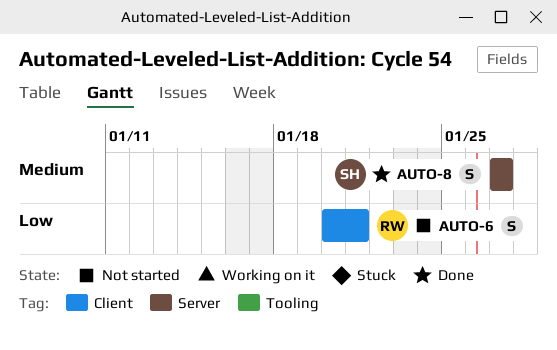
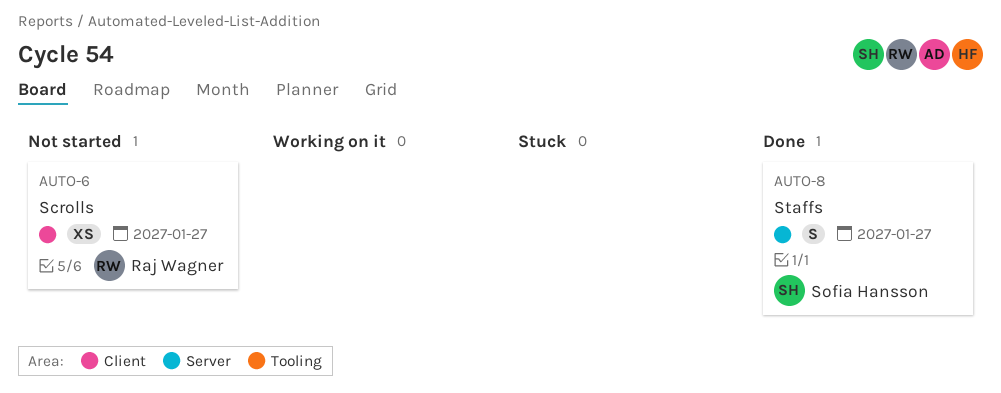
AUTO-6, estimate: S -> XS
AUTO-6, due: Jan 21 -> Jan 27

